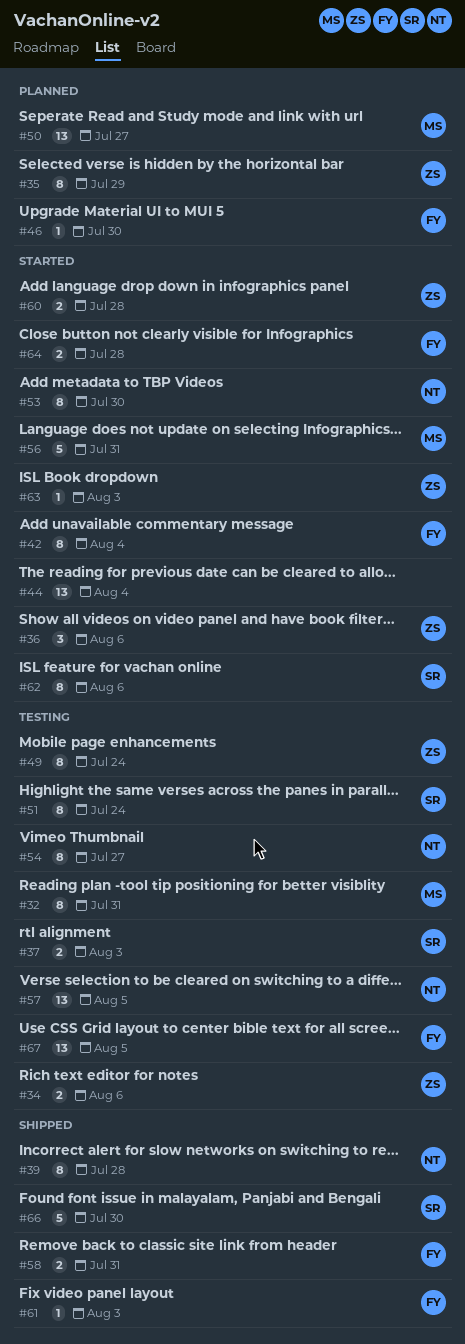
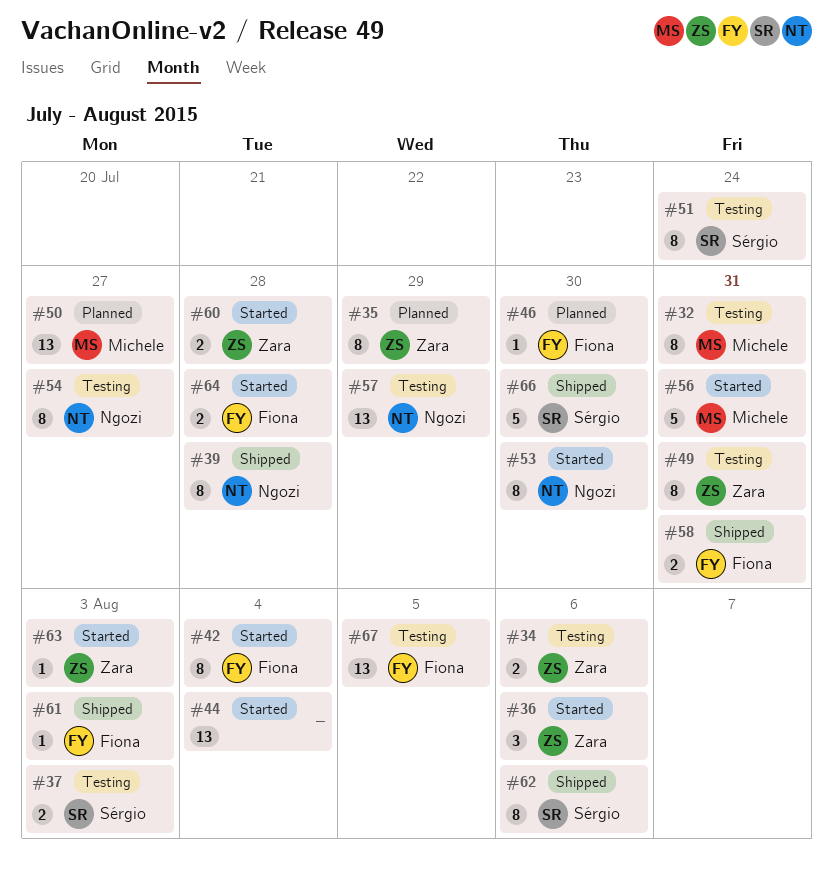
#49, due: Jul 24 -> Jul 31
#57, due: Aug 5 -> Jul 29
#62, status: Started -> Shipped

